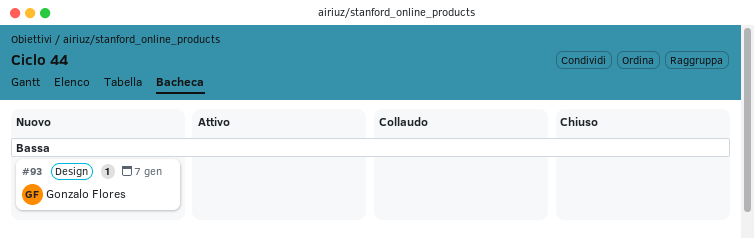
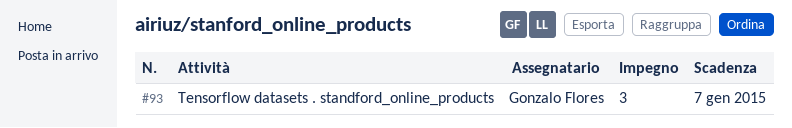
#93, estimate: 1 -> 3

